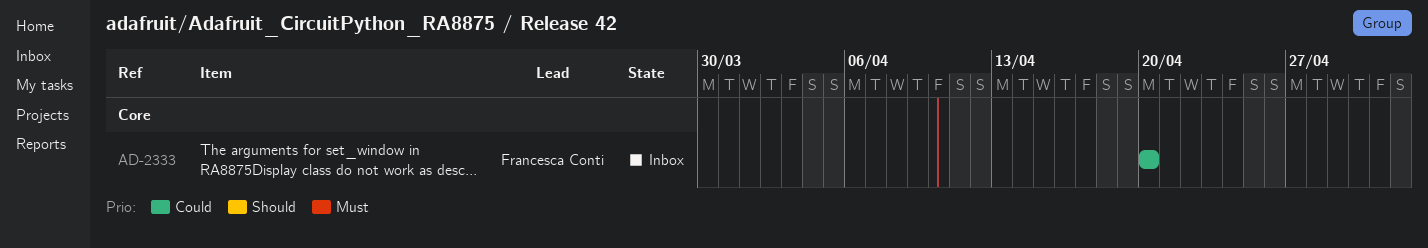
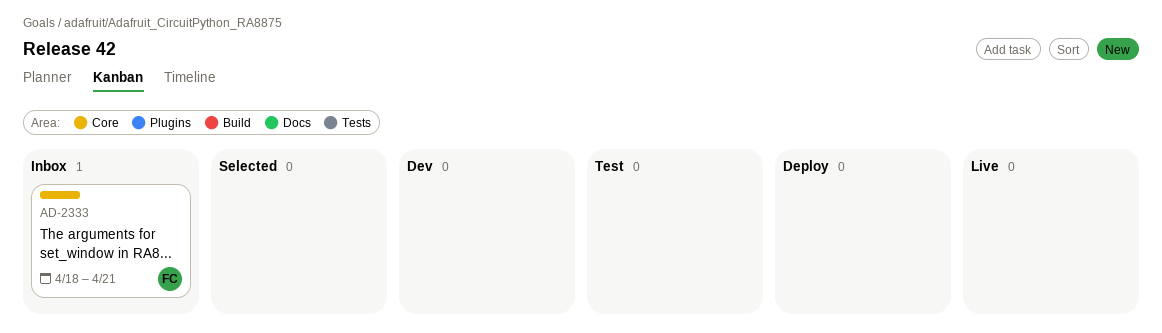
AD-2333, start: Apr 20 -> Apr 18
AD-2333, due: Apr 20 -> Apr 21

